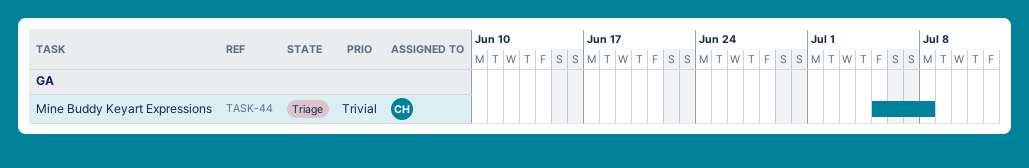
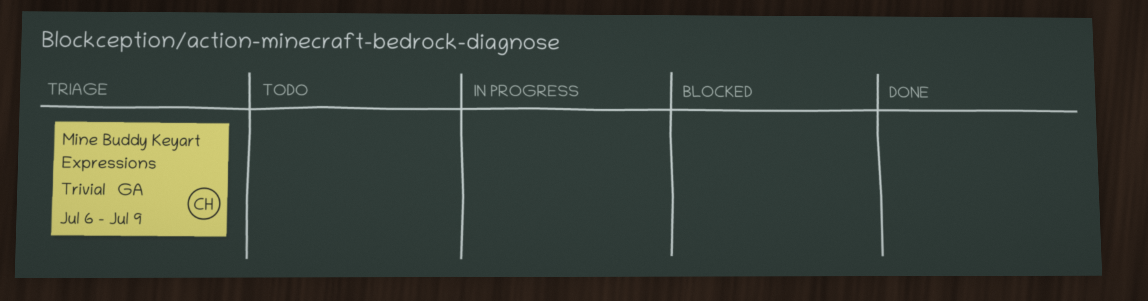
Mine Buddy Keyart Expressions, start: Jul 5 -> Jul 6
Mine Buddy Keyart Expressions, due: Jul 8 -> Jul 9

